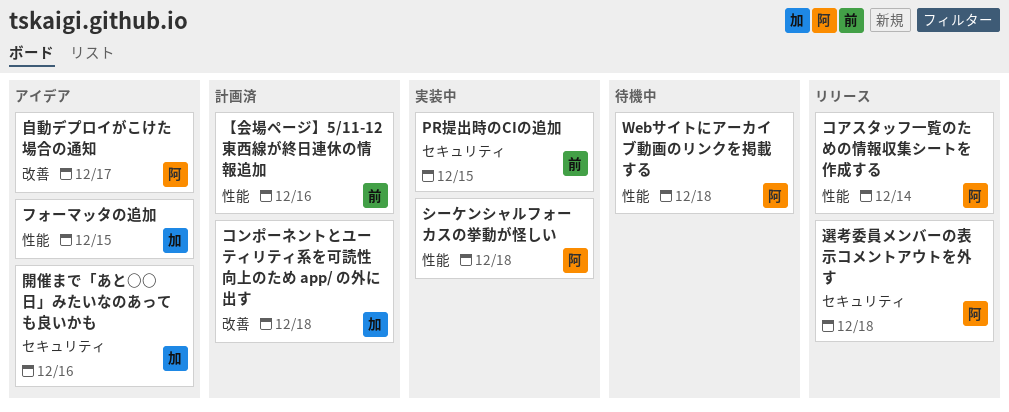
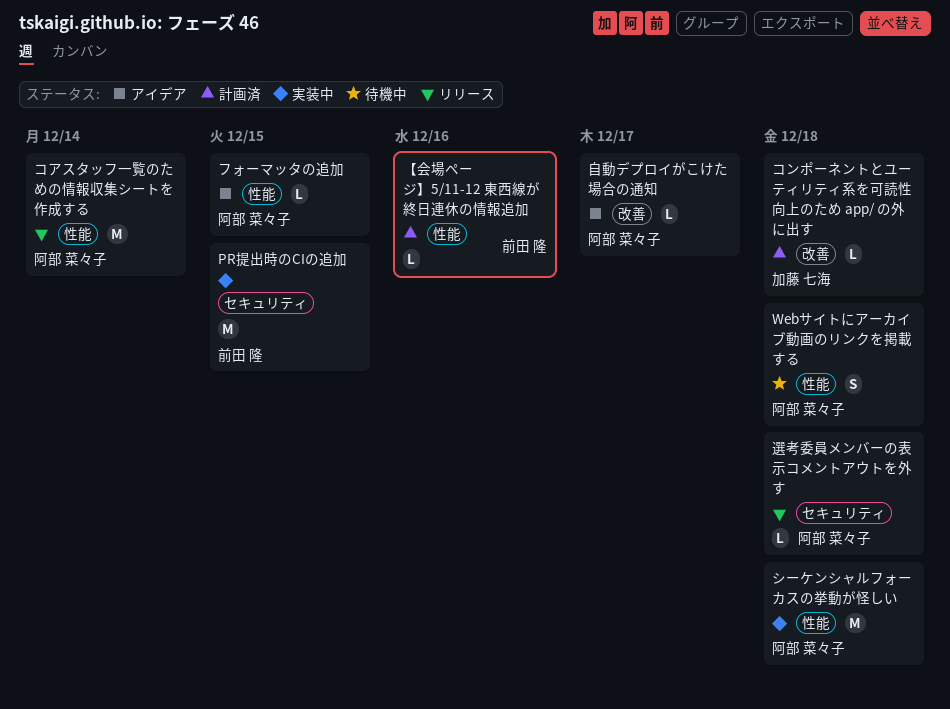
フォーマッタの追加, owner: 加藤 七海 -> 阿部 菜々子
開催まで「あと○○日」みたいなのあっても良いかも: present -> none

